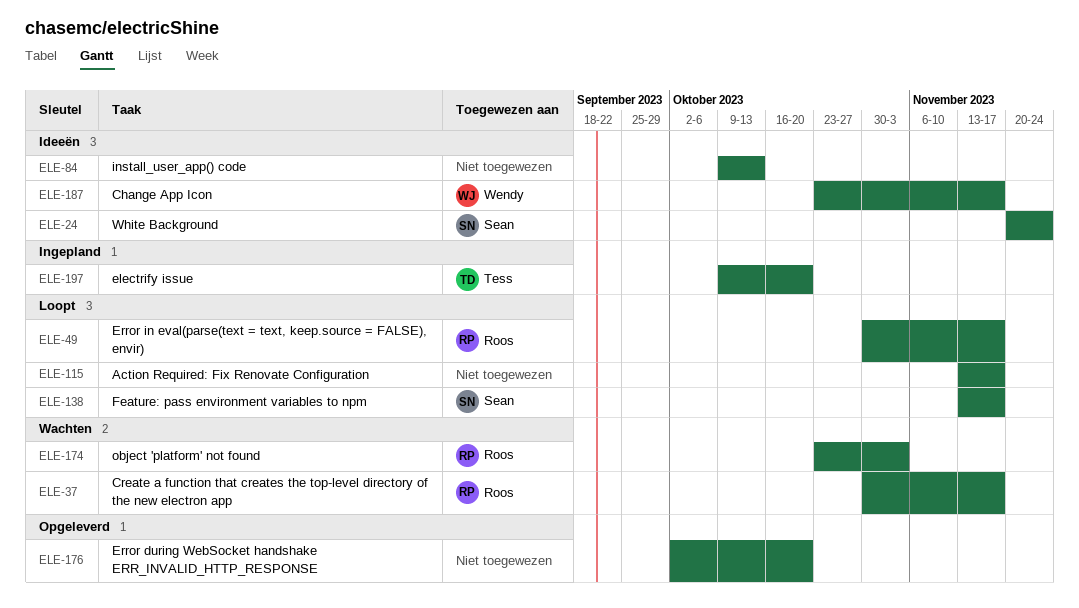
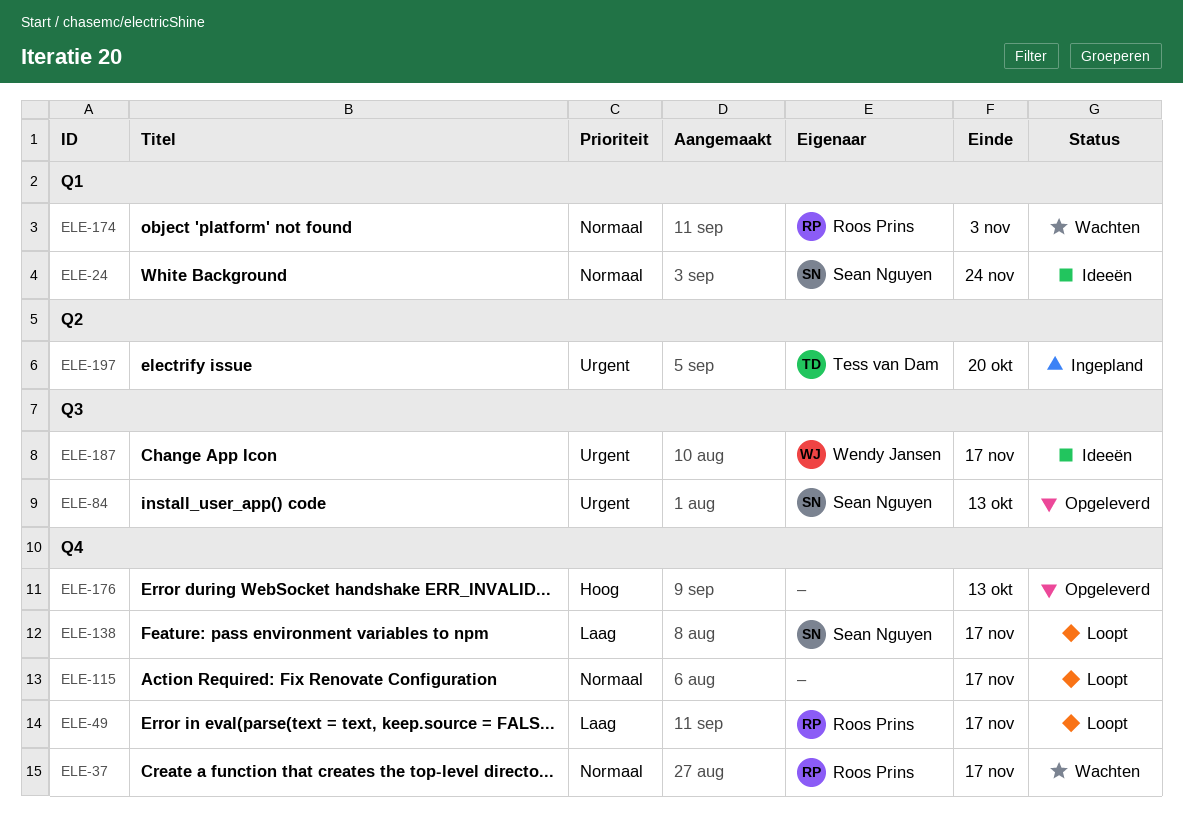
ELE-84, status: Ideeën -> Opgeleverd
ELE-84, owner: none -> Sean Nguyen
ELE-176, due: Oct 20 -> Oct 13

